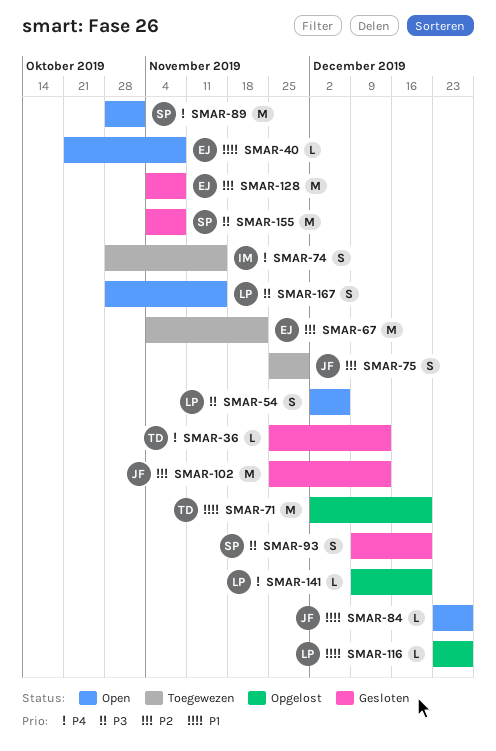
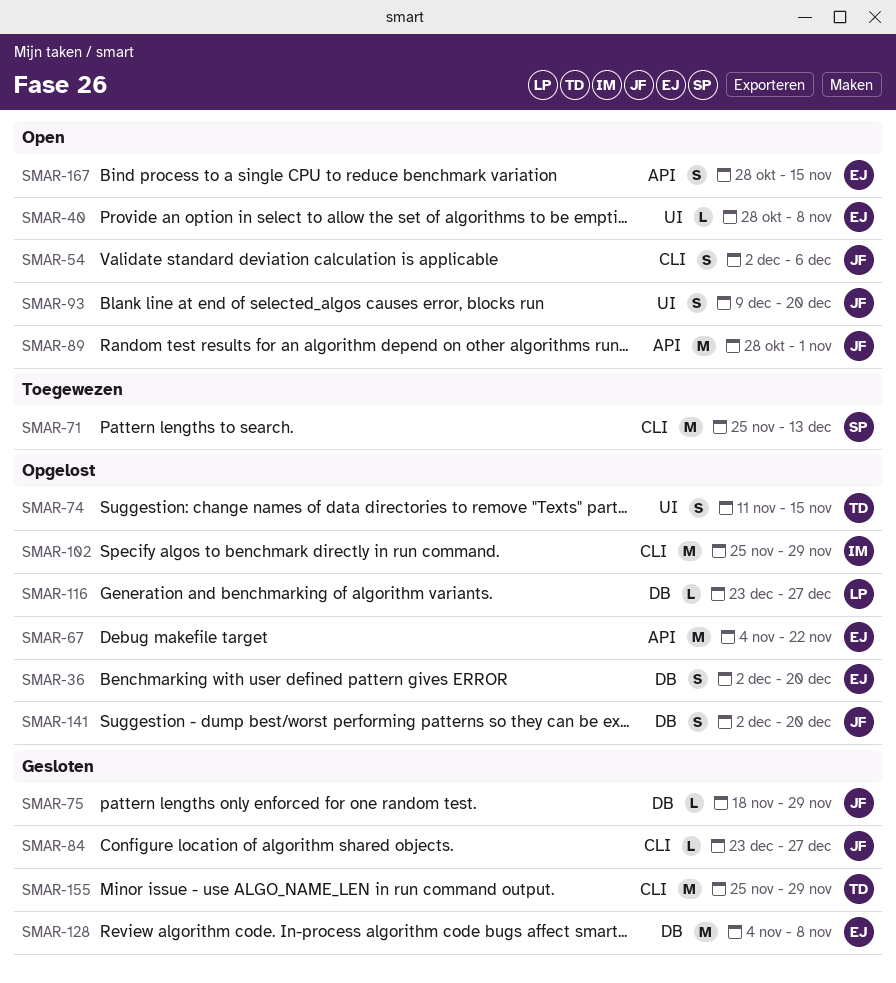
SMAR-36, status: Gesloten -> Opgelost
SMAR-36, owner: TD -> EJ
SMAR-36, estimate: L -> S
SMAR-36, start: Nov 25 -> Dec 2
SMAR-36, due: Dec 13 -> Dec 20
SMAR-40, start: Oct 21 -> Oct 28
SMAR-54, owner: LP -> JF
SMAR-67, status: Toegewezen -> Opgelost
SMAR-71, status: Opgelost -> Toegewezen
SMAR-71, owner: TD -> SP
SMAR-71, start: Dec 2 -> Nov 25
SMAR-71, due: Dec 20 -> Dec 13
SMAR-74, status: Toegewezen -> Opgelost
SMAR-74, owner: IM -> TD
SMAR-74, start: Oct 28 -> Nov 11
SMAR-75, status: Toegewezen -> Gesloten
SMAR-75, estimate: S -> L
SMAR-75, start: Nov 25 -> Nov 18
SMAR-84, status: Open -> Gesloten
SMAR-89, owner: SP -> JF
SMAR-93, status: Gesloten -> Open
SMAR-93, owner: SP -> JF
SMAR-102, status: Gesloten -> Opgelost
SMAR-102, owner: JF -> IM
SMAR-102, due: Dec 13 -> Nov 29
SMAR-141, owner: LP -> JF
SMAR-141, estimate: L -> S
SMAR-141, start: Dec 9 -> Dec 2
SMAR-155, owner: SP -> TD
SMAR-155, start: Nov 4 -> Nov 25
SMAR-155, due: Nov 8 -> Nov 29
SMAR-167, owner: LP -> EJ

